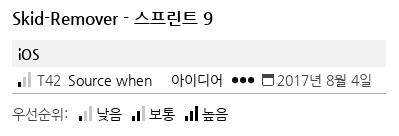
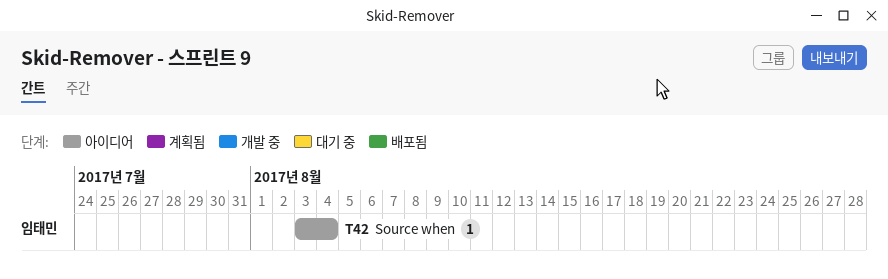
T42, estimate: 3 -> 1

